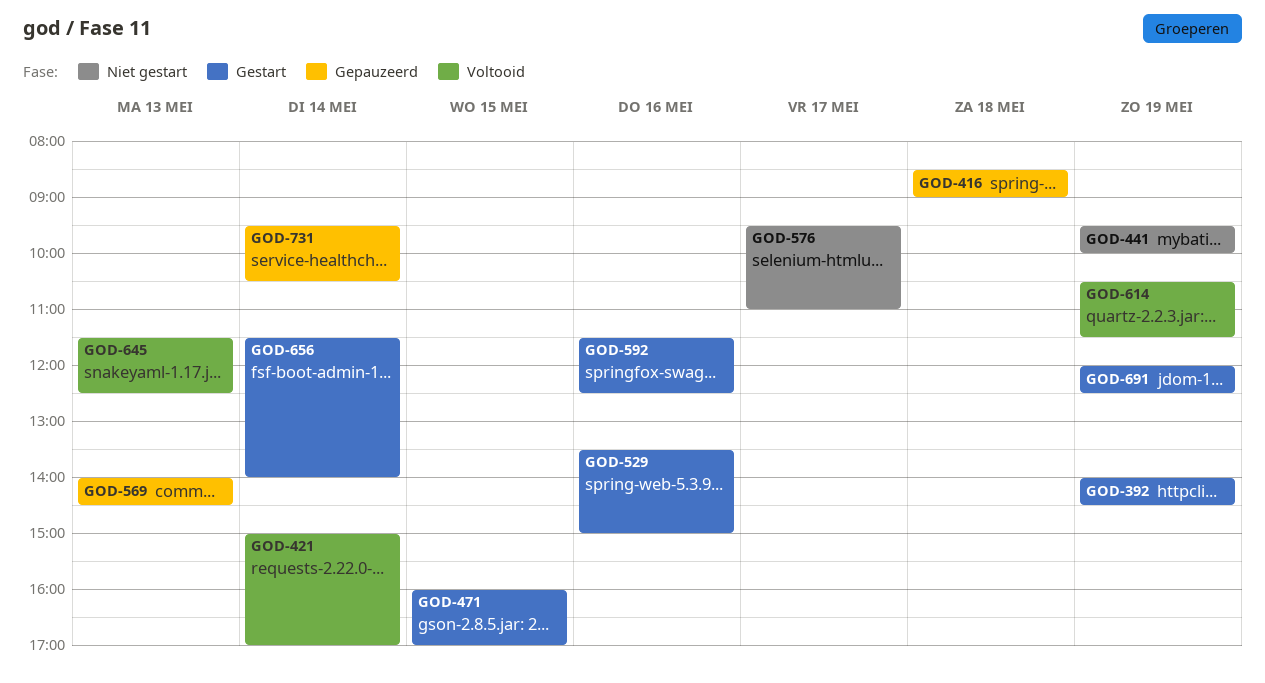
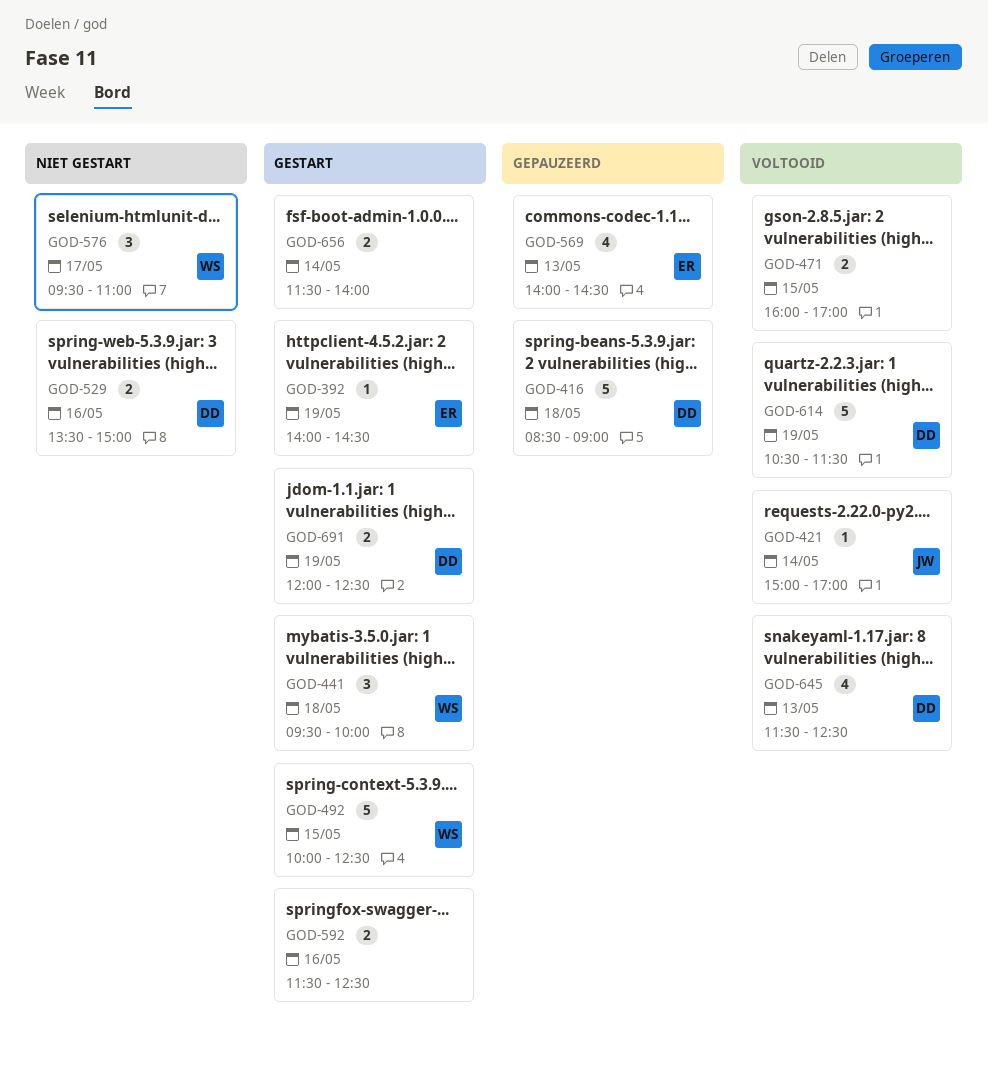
GOD-441, status: Niet gestart -> Gestart
GOD-441, day: May 19 -> May 18
GOD-471, status: Gestart -> Voltooid
GOD-492: none -> present
GOD-529, status: Gestart -> Niet gestart
GOD-731: present -> none

